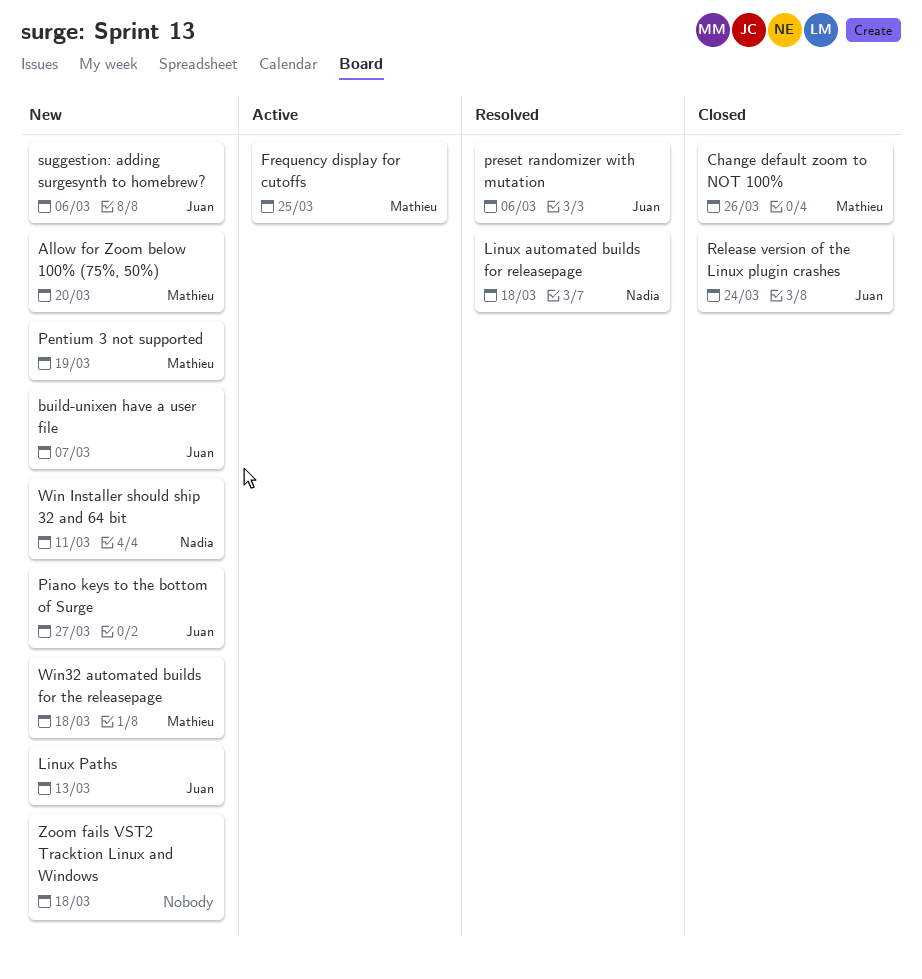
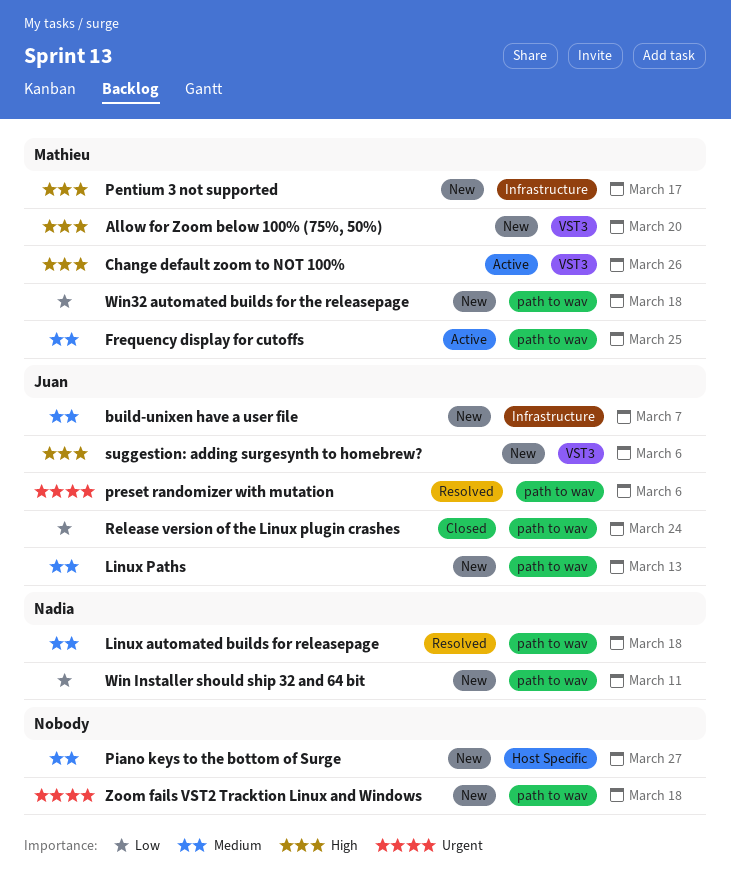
Change default zoom to NOT 100%, status: Closed -> Active
Pentium 3 not supported, due: Mar 19 -> Mar 17
Piano keys to the bottom of Surge, owner: Juan -> none

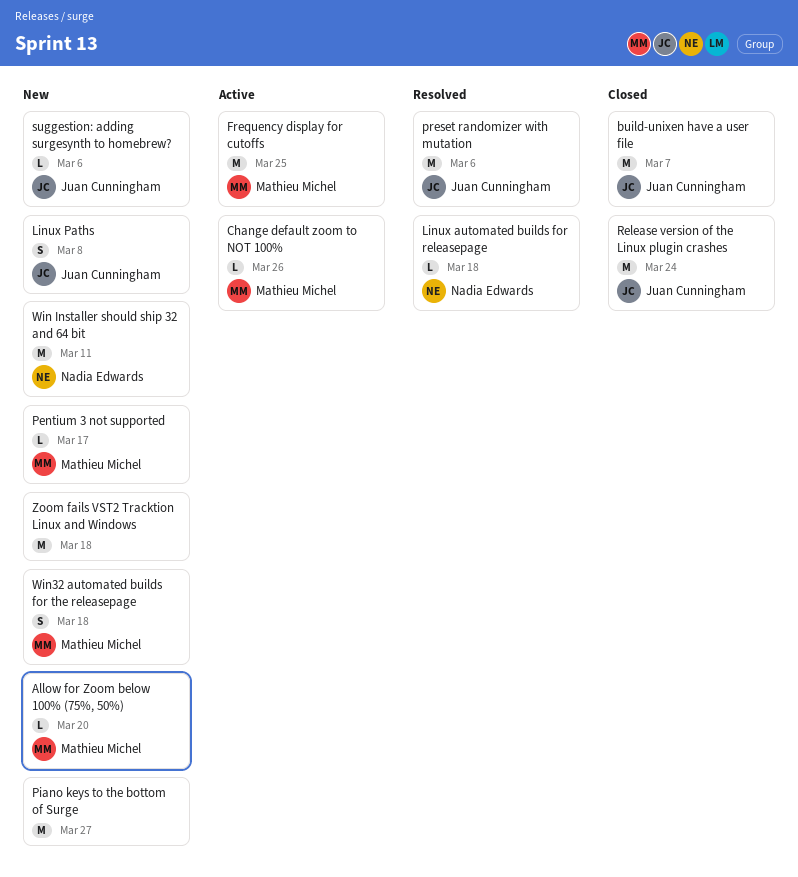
build-unixen have a user file, status: New -> Closed
Linux Paths, due: Mar 13 -> Mar 8

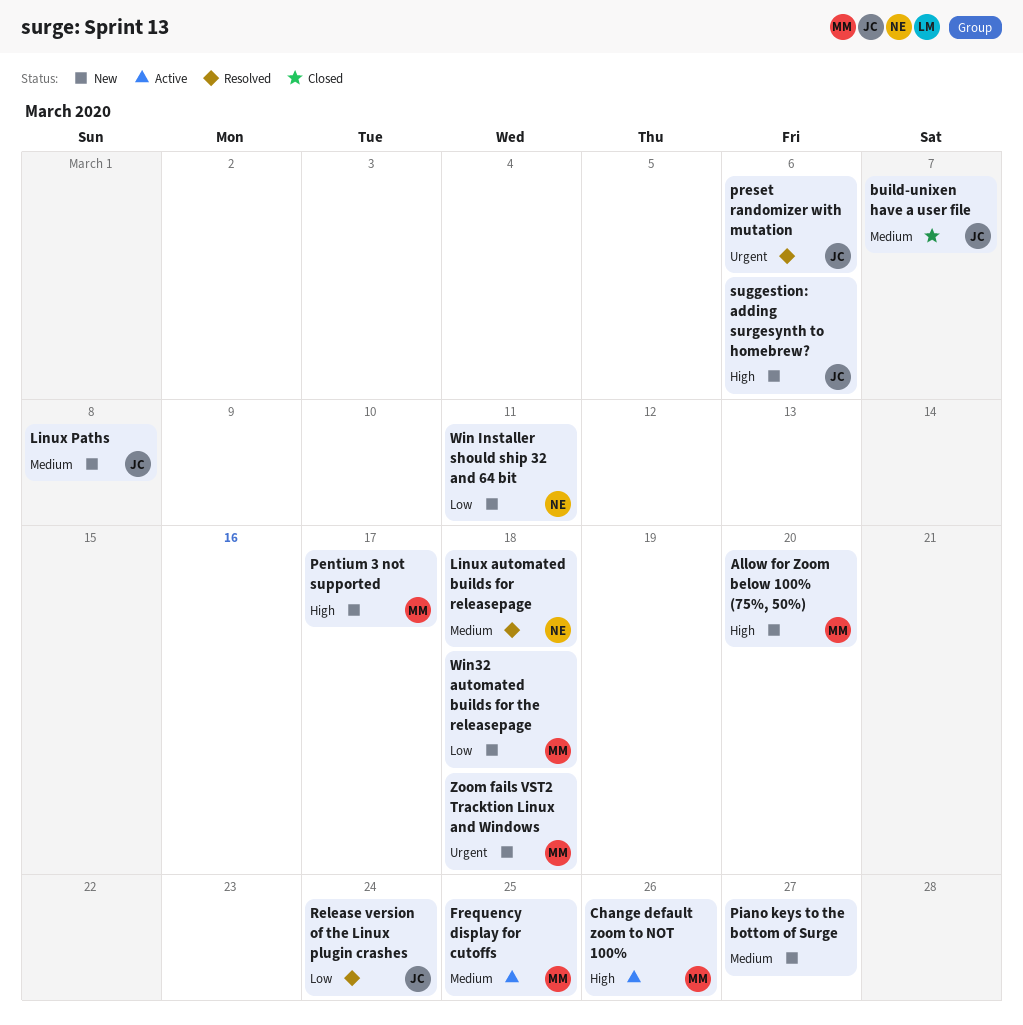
Release version of the Linux plugin crashes, status: Closed -> Resolved
Zoom fails VST2 Tracktion Linux and Windows, owner: none -> Mathieu Michel

